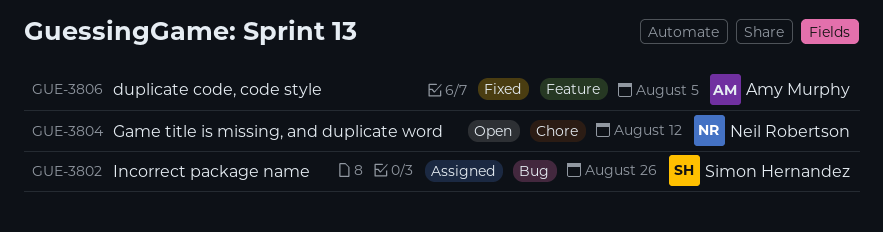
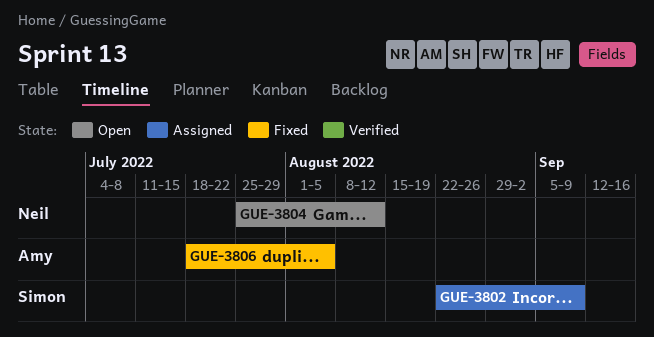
GUE-3802, due: Aug 26 -> Sep 9

